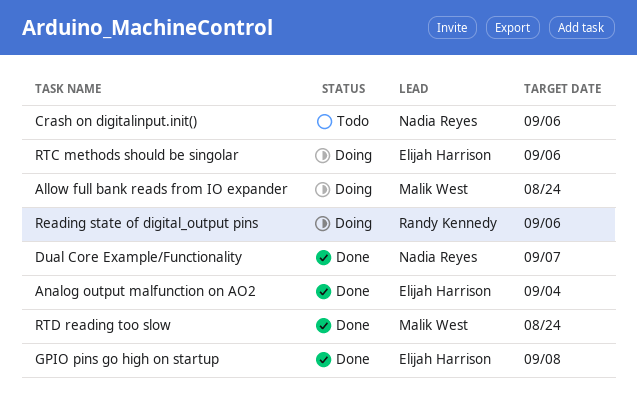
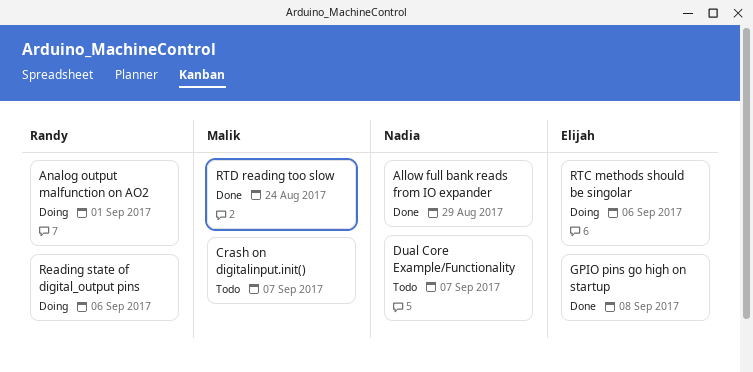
Allow full bank reads from IO expander, status: Doing -> Done
Allow full bank reads from IO expander, owner: Malik West -> Nadia Reyes
Allow full bank reads from IO expander, due: Aug 24 -> Aug 29
Analog output malfunction on AO2, status: Done -> Doing
Analog output malfunction on AO2, owner: Elijah Harrison -> Randy Kennedy
Analog output malfunction on AO2, due: Sep 4 -> Sep 1
Crash on digitalinput.init(), owner: Nadia Reyes -> Malik West
Crash on digitalinput.init(), due: Sep 6 -> Sep 7
Dual Core Example/Functionality, status: Done -> Todo

